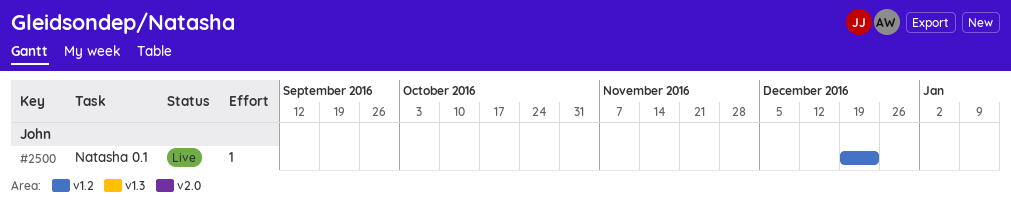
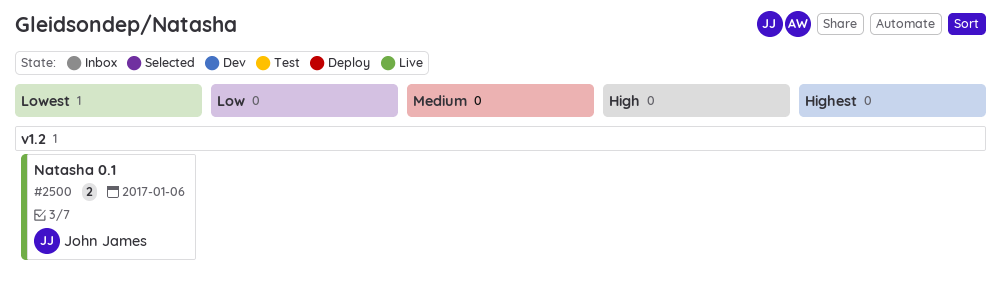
#2500, estimate: 1 -> 2
#2500, due: Dec 23 -> Jan 6

